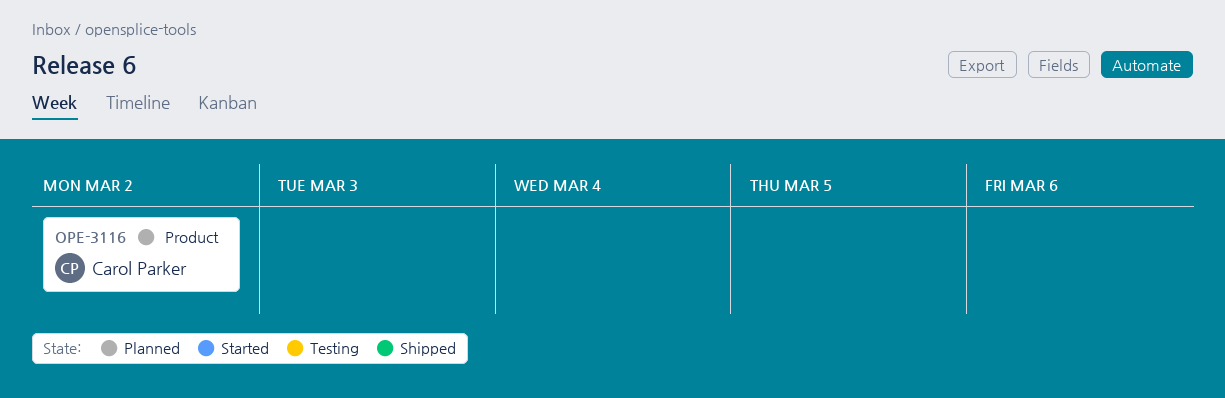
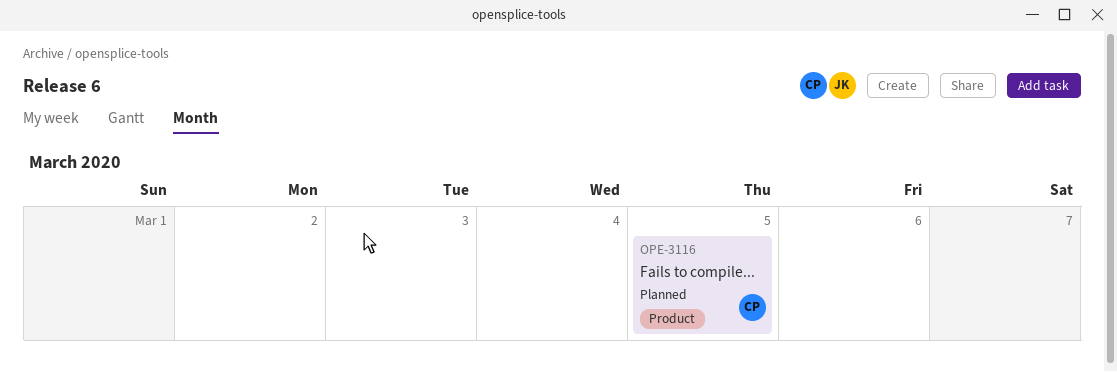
OPE-3116, due: Mar 2 -> Mar 5

